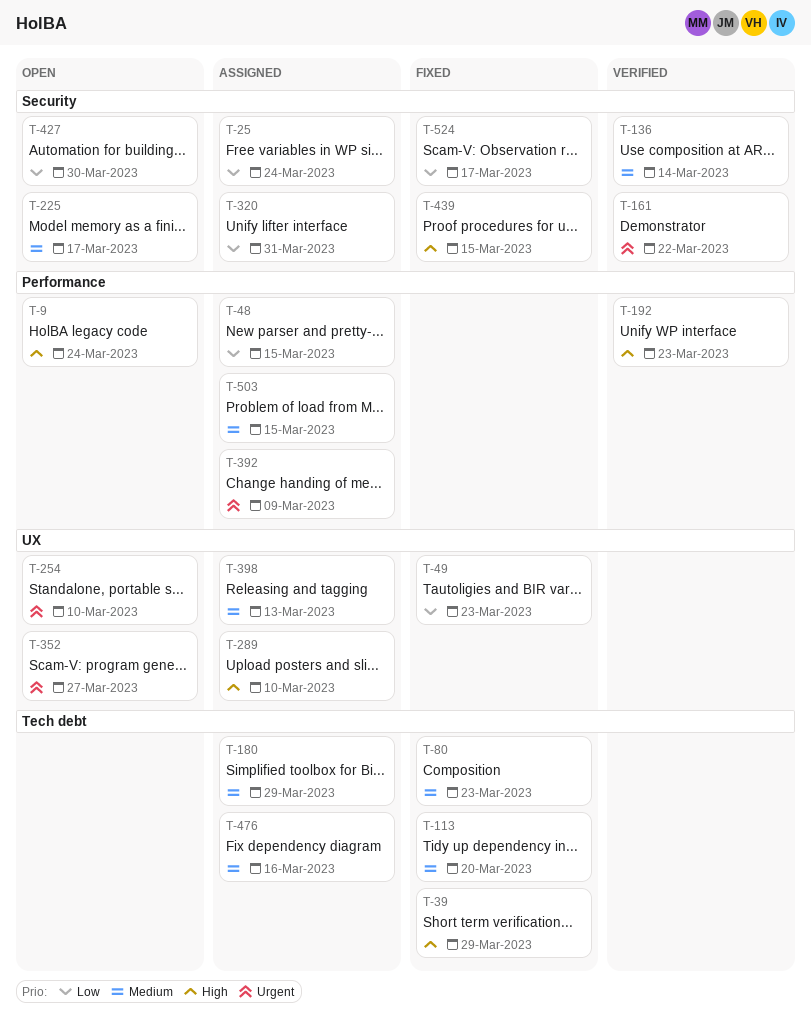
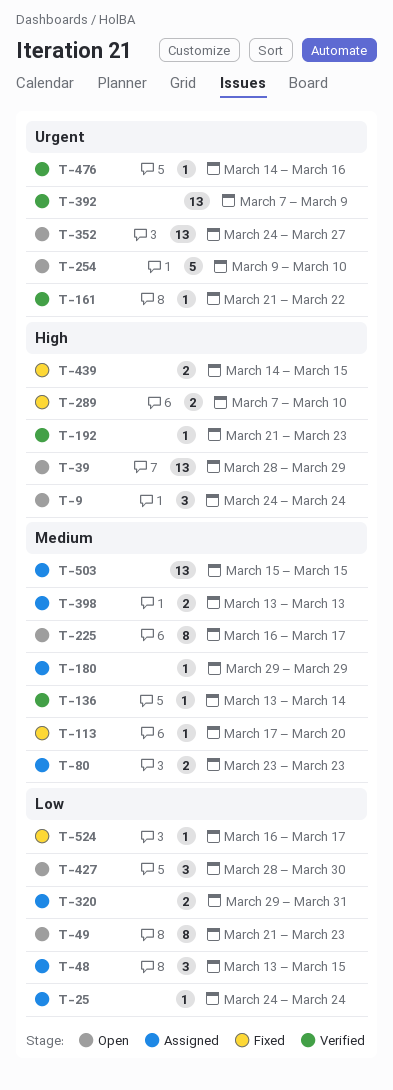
T-39, status: Fixed -> Open
T-49, status: Fixed -> Open
T-80, status: Fixed -> Assigned
T-289, status: Assigned -> Fixed
T-392, status: Assigned -> Verified
T-476, status: Assigned -> Verified
T-476, priority: Medium -> Urgent

